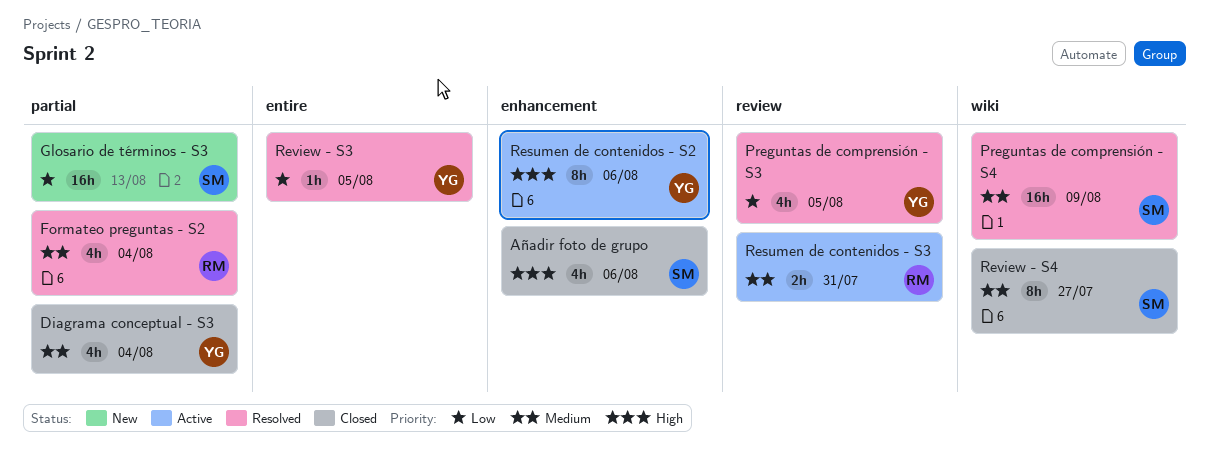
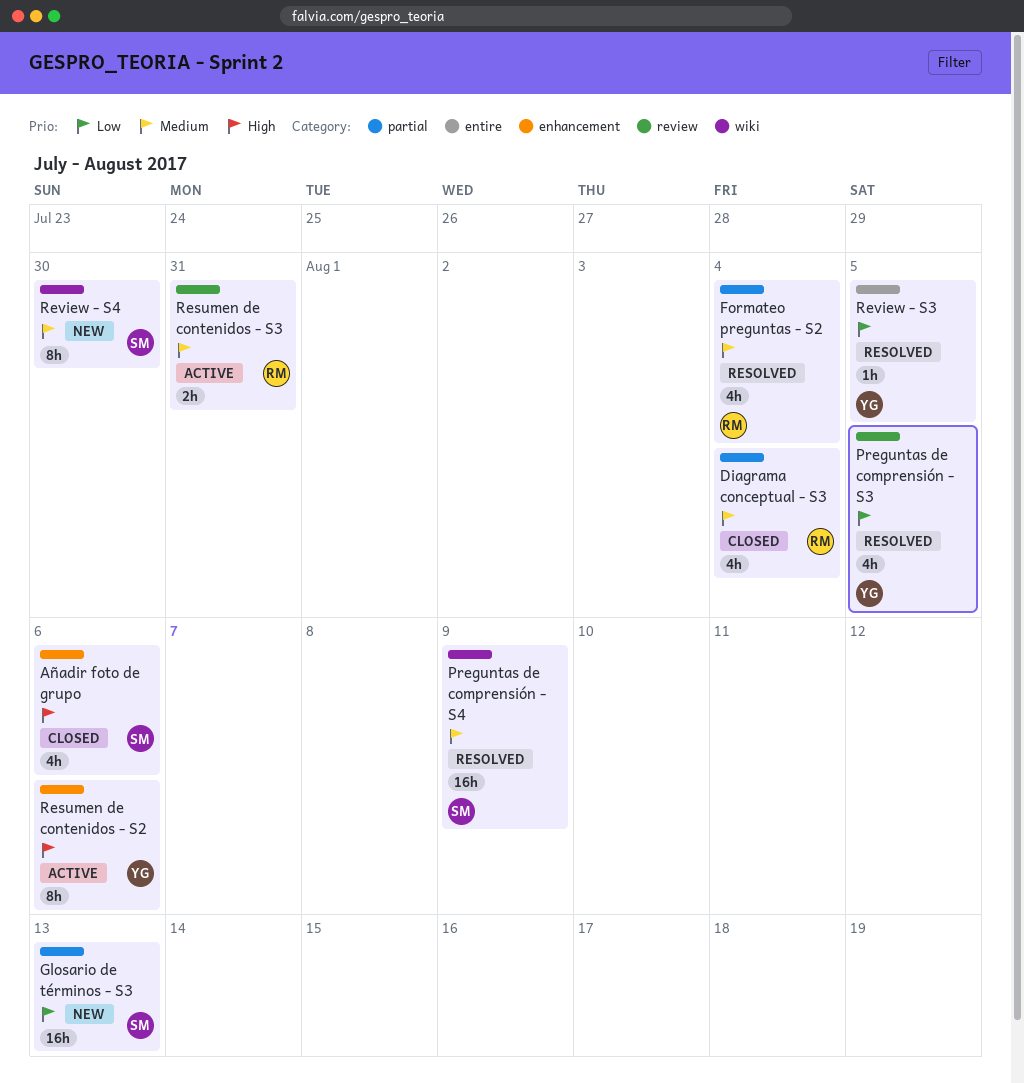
Diagrama conceptual - S3, owner: YG -> RM
Review - S4, status: Closed -> New
Review - S4, due: Jul 27 -> Jul 30

